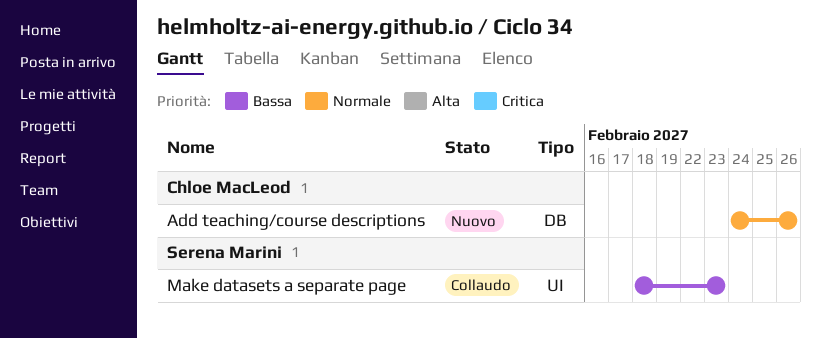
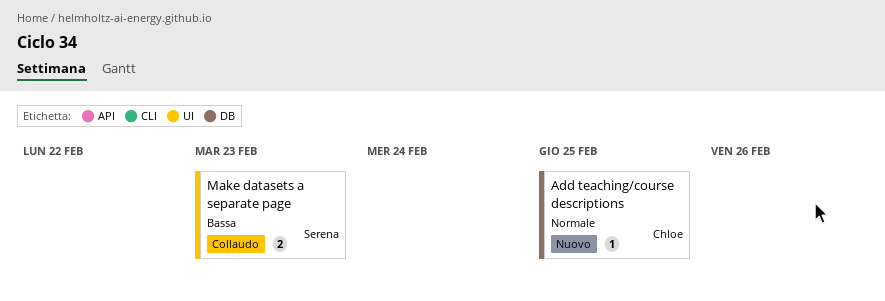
Add teaching/course descriptions, due: Feb 26 -> Feb 25

